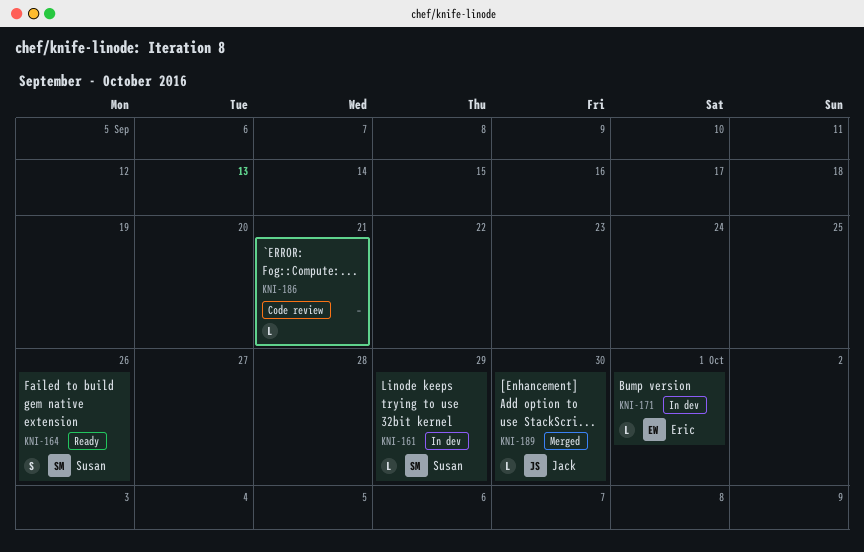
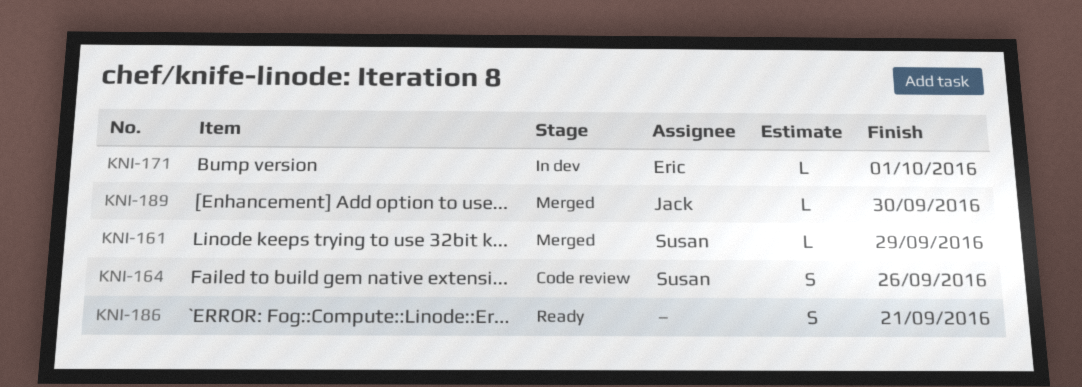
KNI-161, status: In dev -> Merged
KNI-164, status: Ready -> Code review
KNI-186, status: Code review -> Ready
KNI-186, estimate: L -> S

